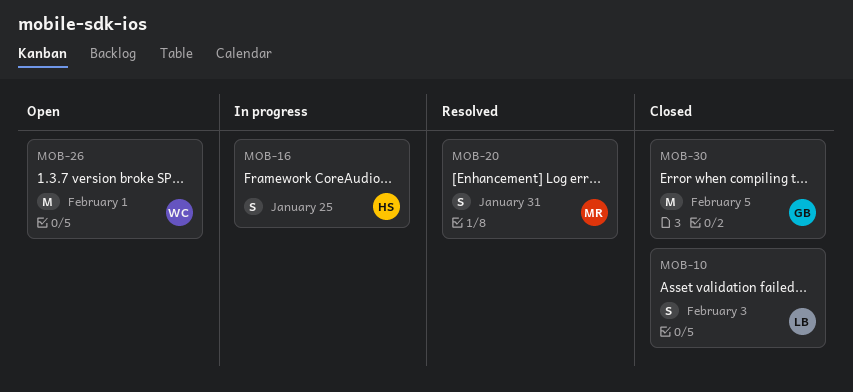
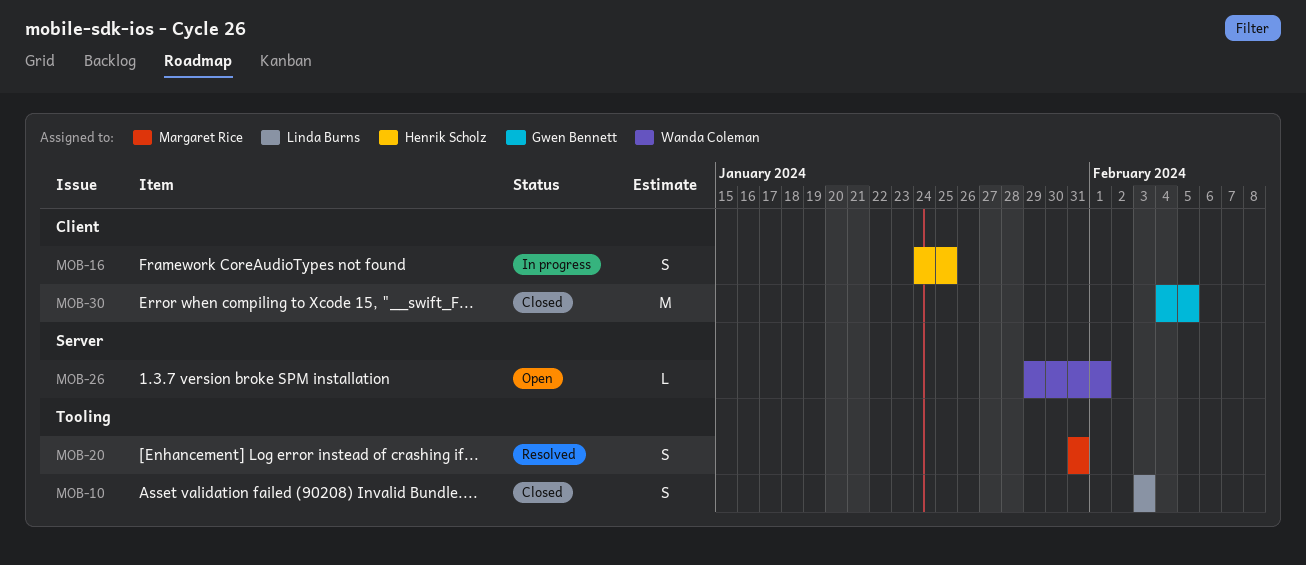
MOB-26, estimate: M -> L

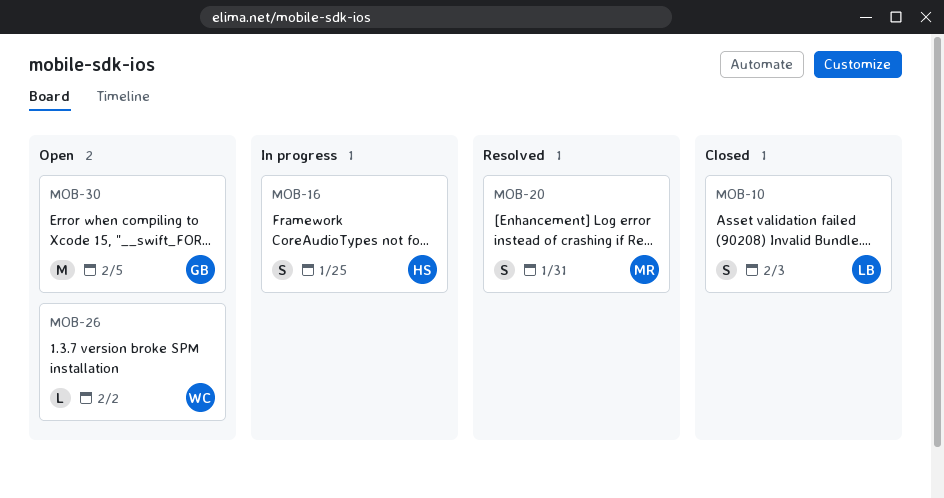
MOB-26, due: Feb 1 -> Feb 2
MOB-30, status: Closed -> Open

